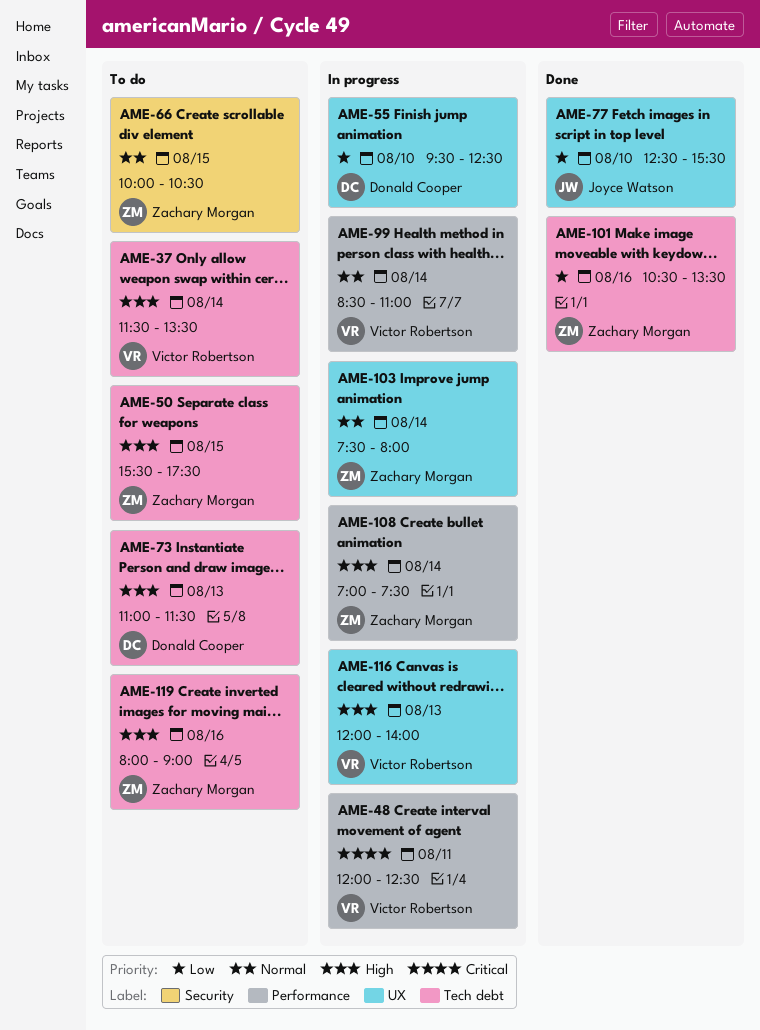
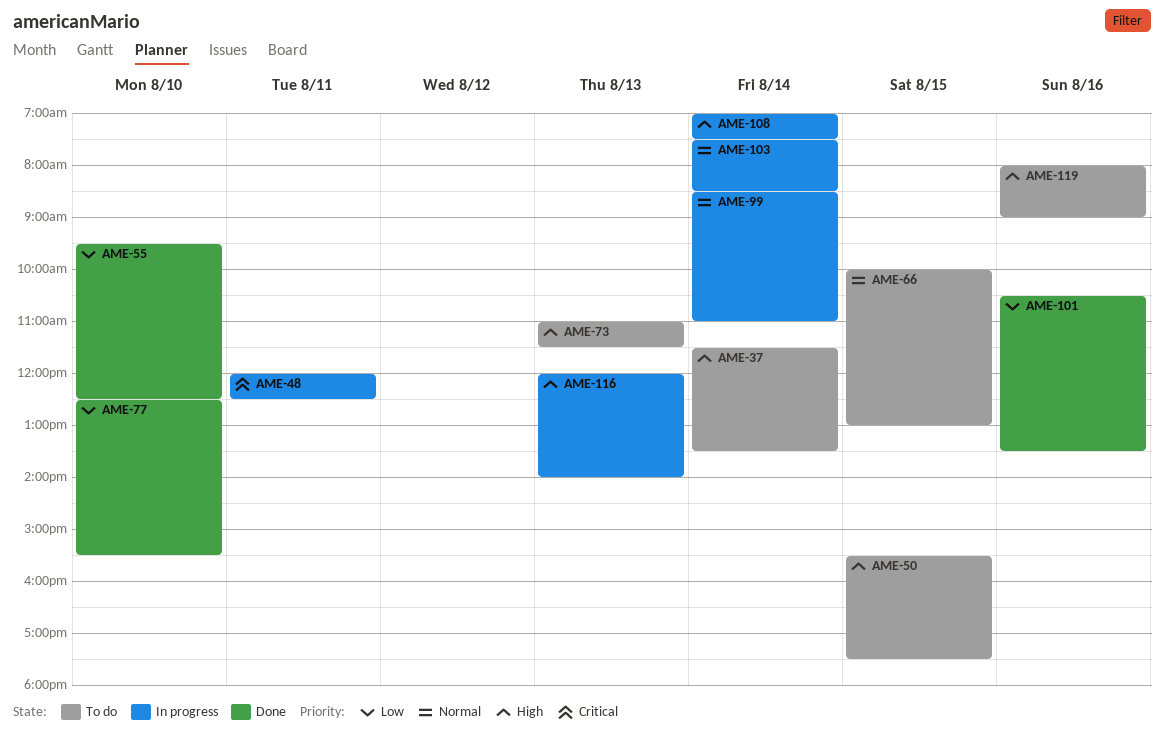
AME-55, status: In progress -> Done
AME-66, ends: 10:30 -> 13:00
AME-103, ends: 08:00 -> 08:30

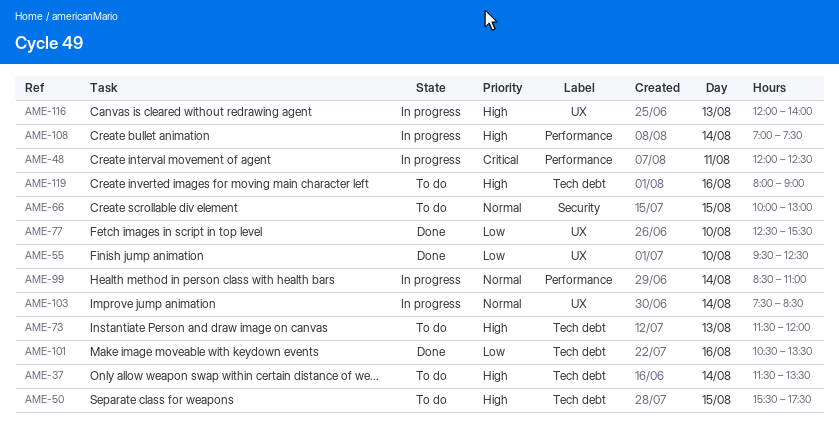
AME-73, begins: 11:00 -> 11:30
AME-73, ends: 11:30 -> 12:00

